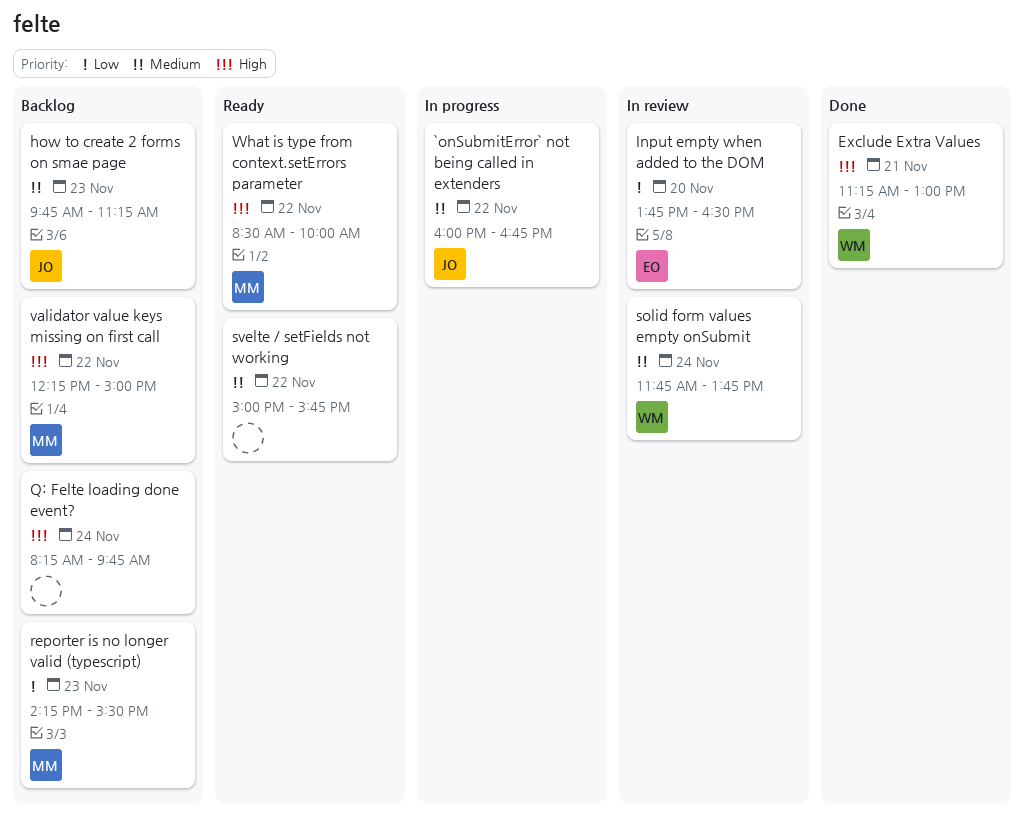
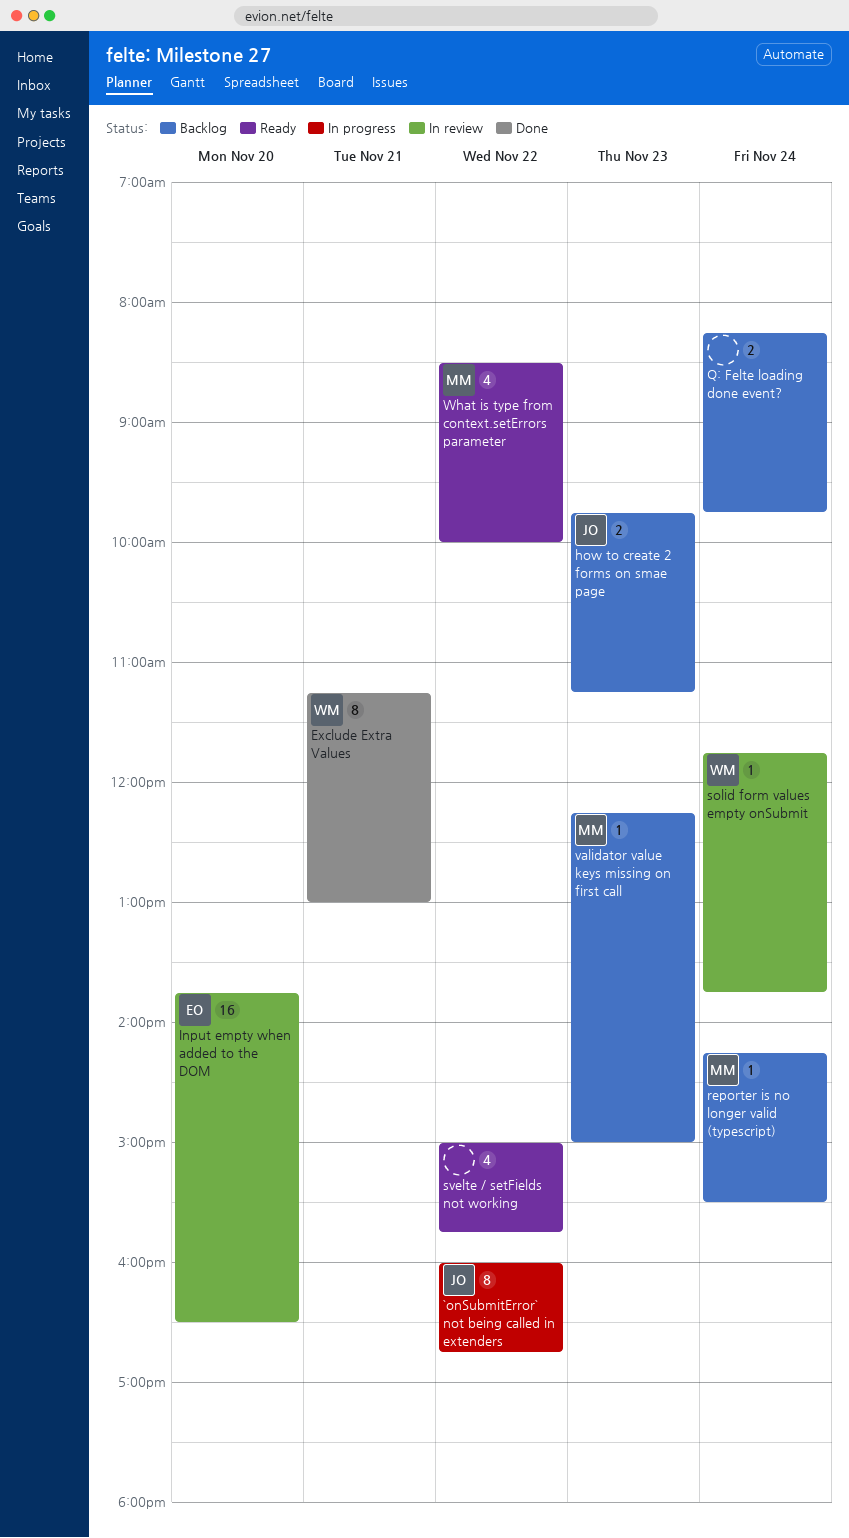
reporter is no longer valid (typescript), day: Nov 23 -> Nov 24
validator value keys missing on first call, day: Nov 22 -> Nov 23

